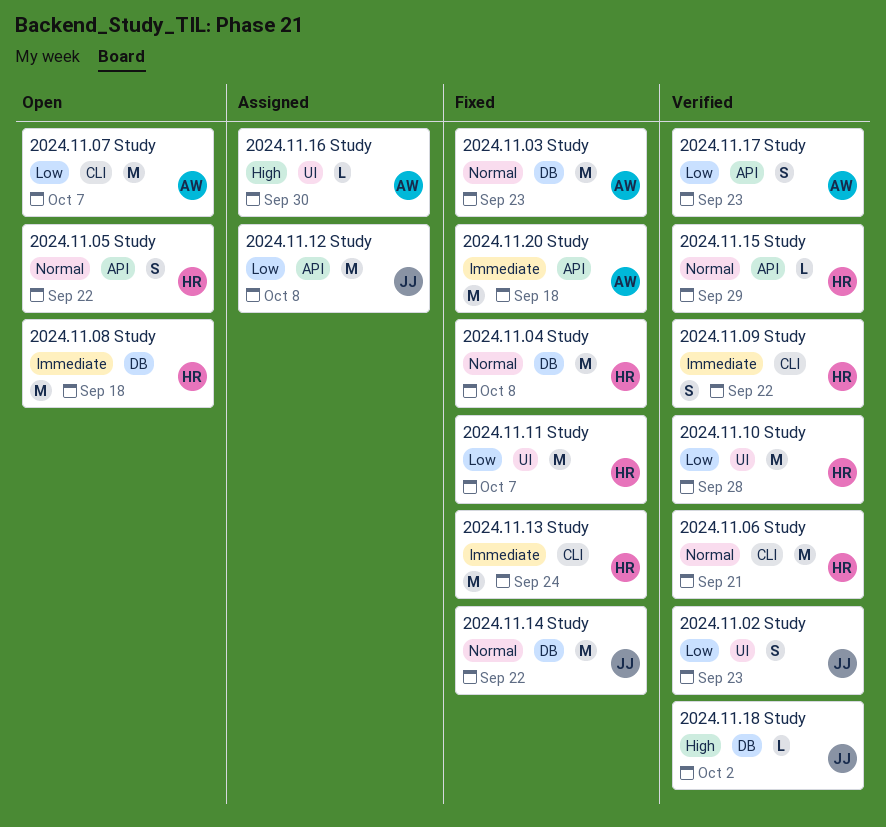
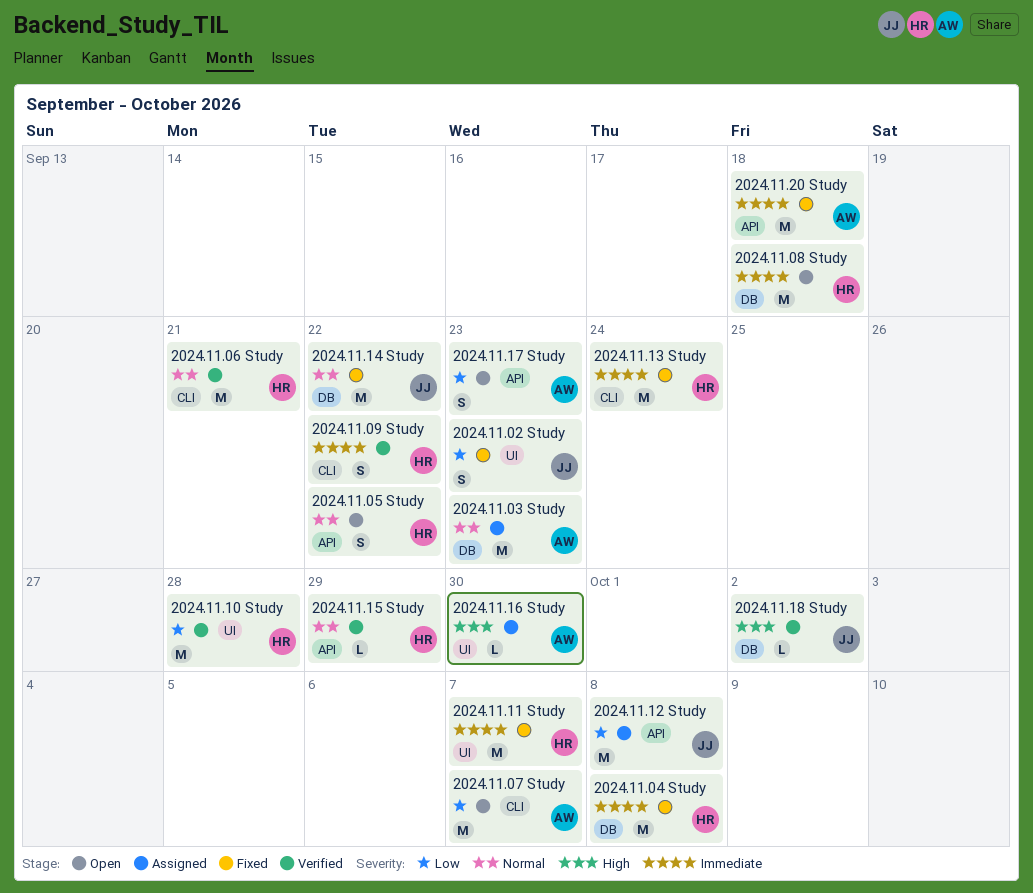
2024.11.02 Study, status: Verified -> Fixed
2024.11.03 Study, status: Fixed -> Assigned
2024.11.04 Study, priority: Normal -> Immediate
2024.11.11 Study, priority: Low -> Immediate
2024.11.17 Study, status: Verified -> Open

